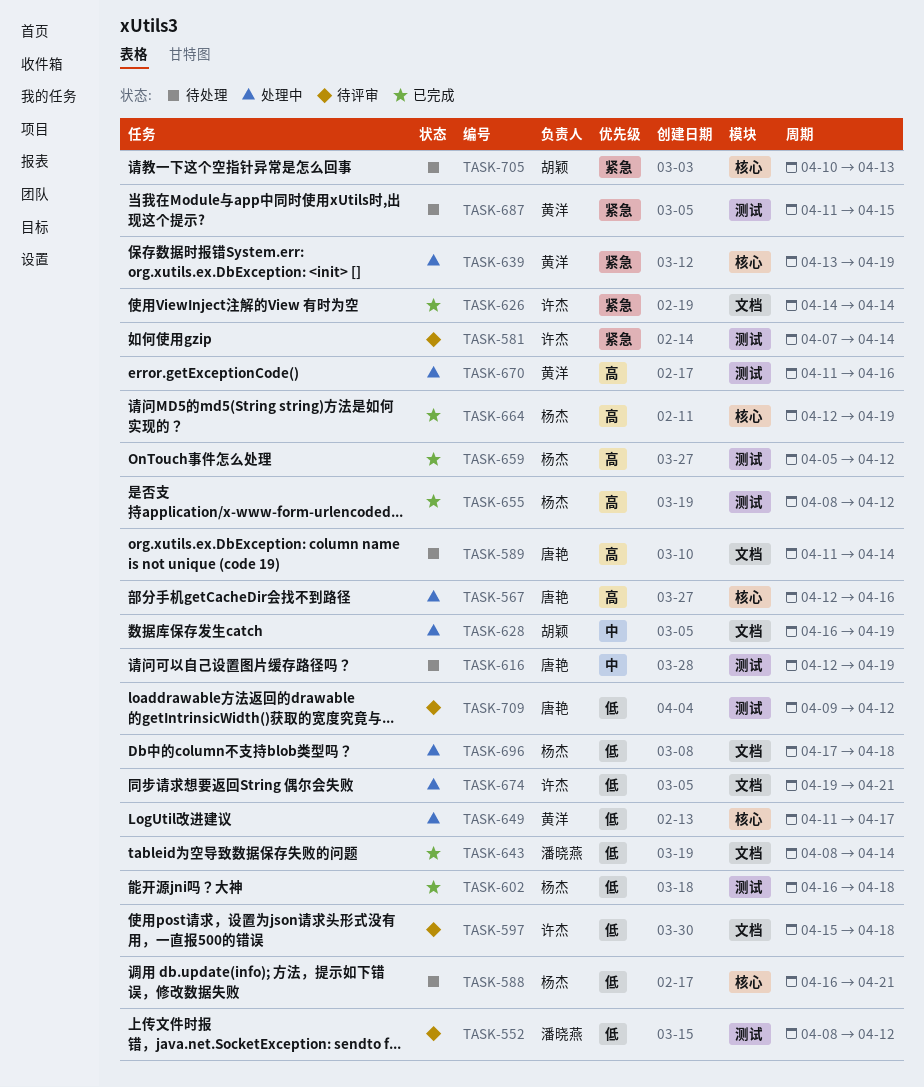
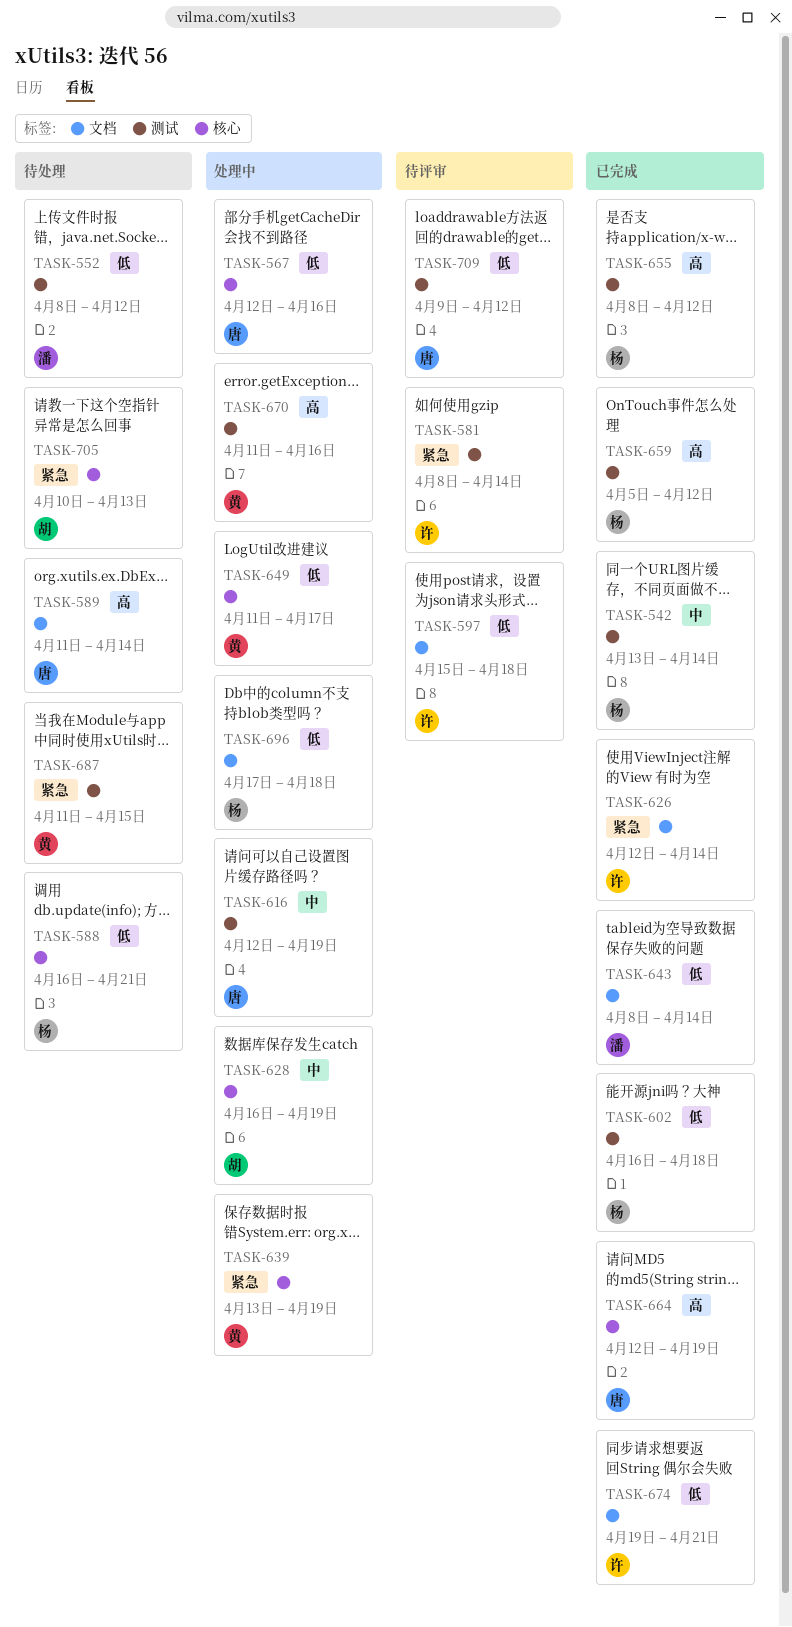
TASK-542: none -> present
TASK-552, status: 待评审 -> 待处理
TASK-567, priority: 高 -> 低
TASK-581, start: Apr 7 -> Apr 8
TASK-616, status: 待处理 -> 处理中
TASK-626, start: Apr 14 -> Apr 12
TASK-628, label: 文档 -> 核心
TASK-664, owner: 杨杰 -> 唐艳
TASK-674, status: 处理中 -> 已完成

